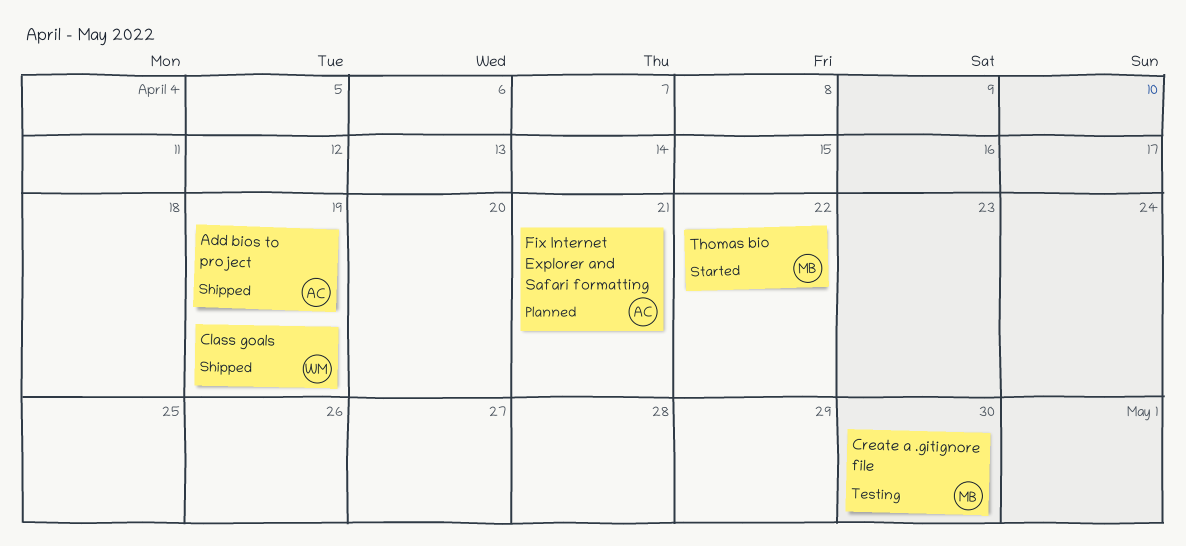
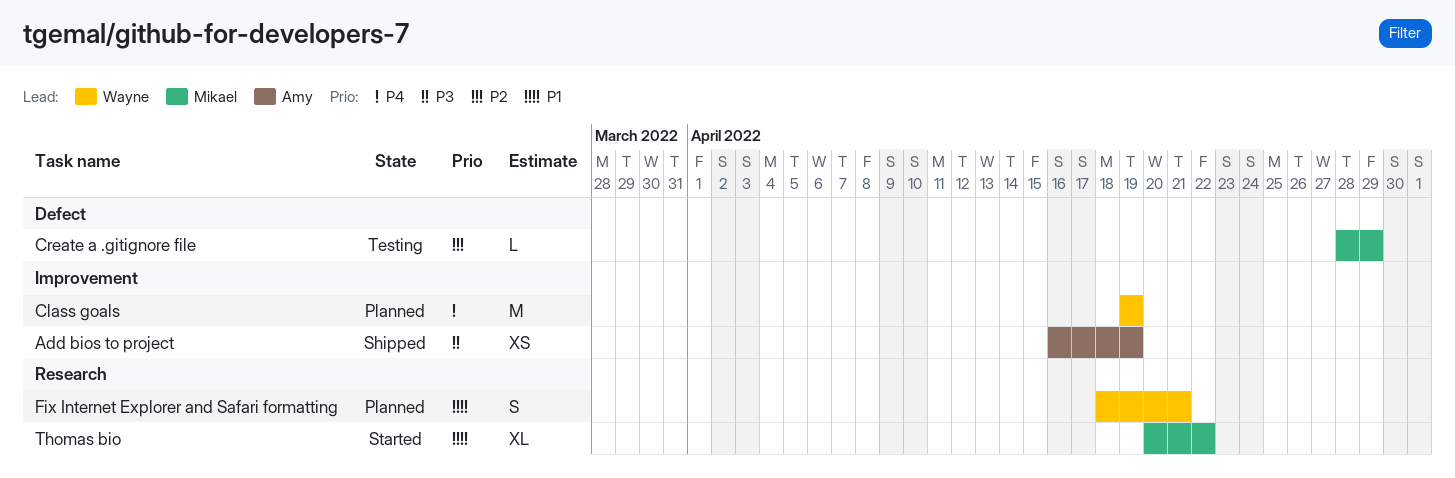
Class goals, status: Shipped -> Planned
Create a .gitignore file, due: Apr 30 -> Apr 29
Fix Internet Explorer and Safari formatting, owner: Amy -> Wayne

